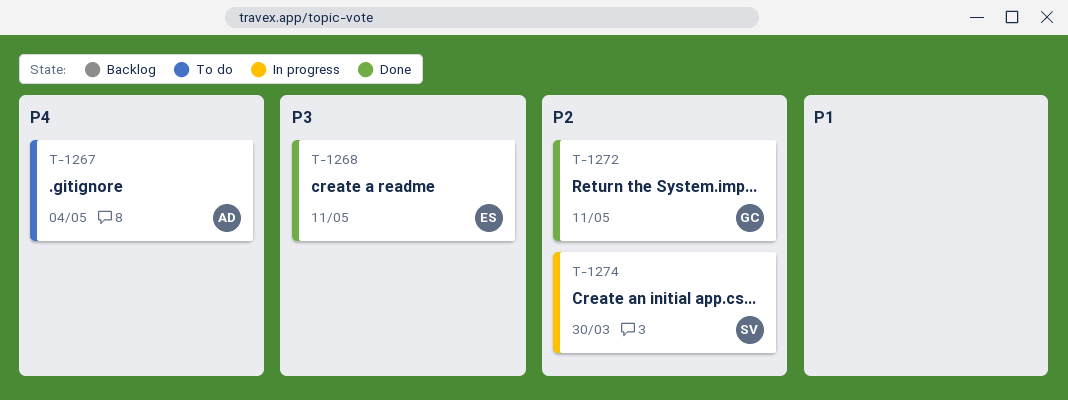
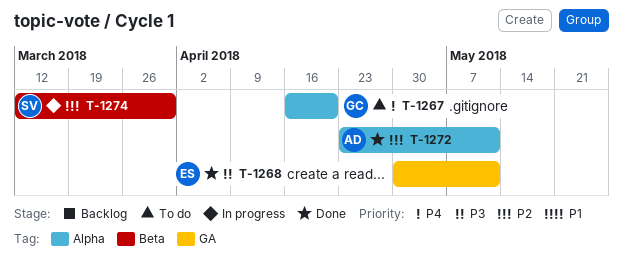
T-1267, owner: AD -> GC
T-1267, due: May 4 -> Apr 20
T-1272, owner: GC -> AD

